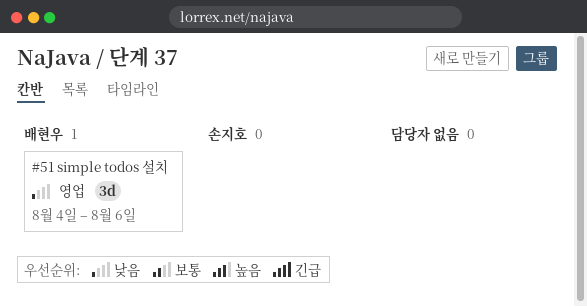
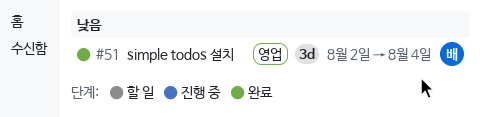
#51, start: Aug 4 -> Aug 2
#51, due: Aug 6 -> Aug 4

